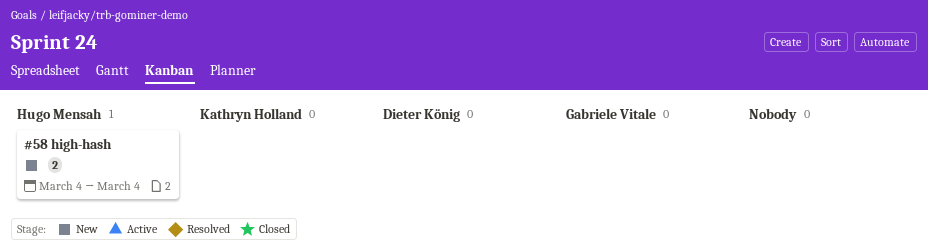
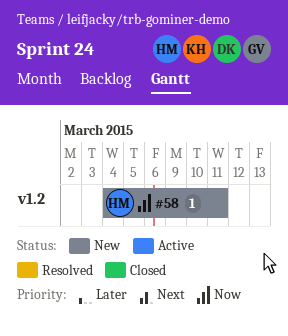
#58, estimate: 2 -> 1
#58, due: Mar 4 -> Mar 11

